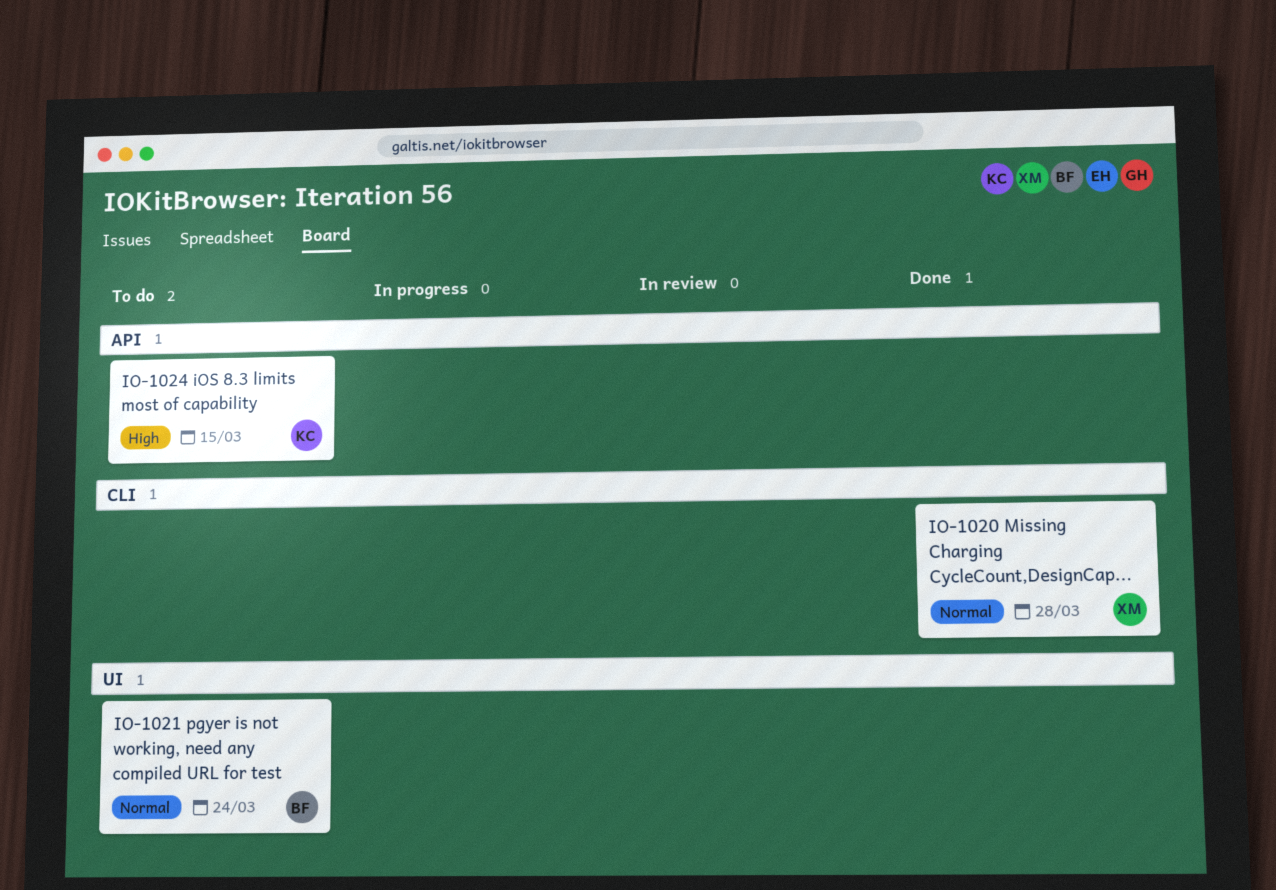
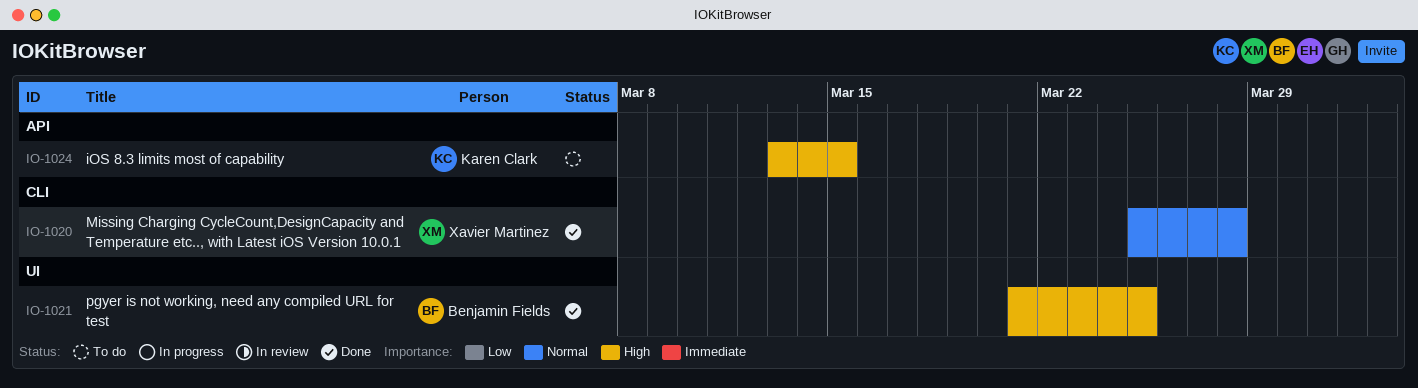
IO-1021, status: To do -> Done
IO-1021, priority: Normal -> High
IO-1021, due: Mar 24 -> Mar 25

